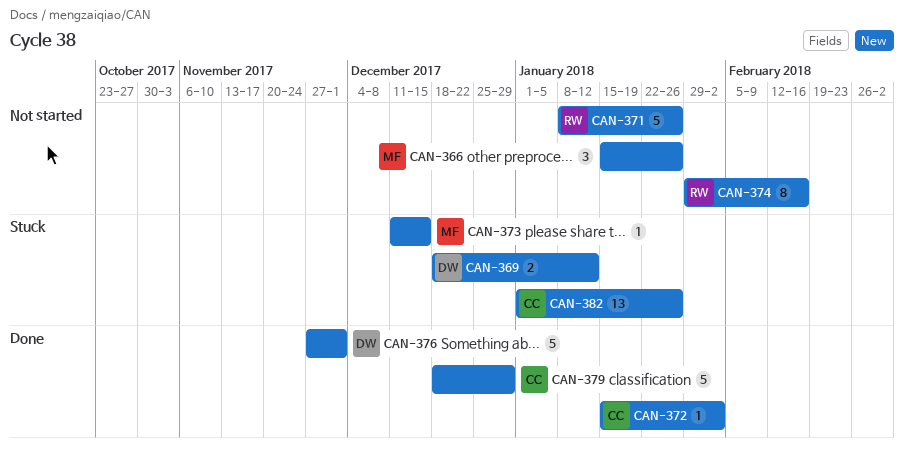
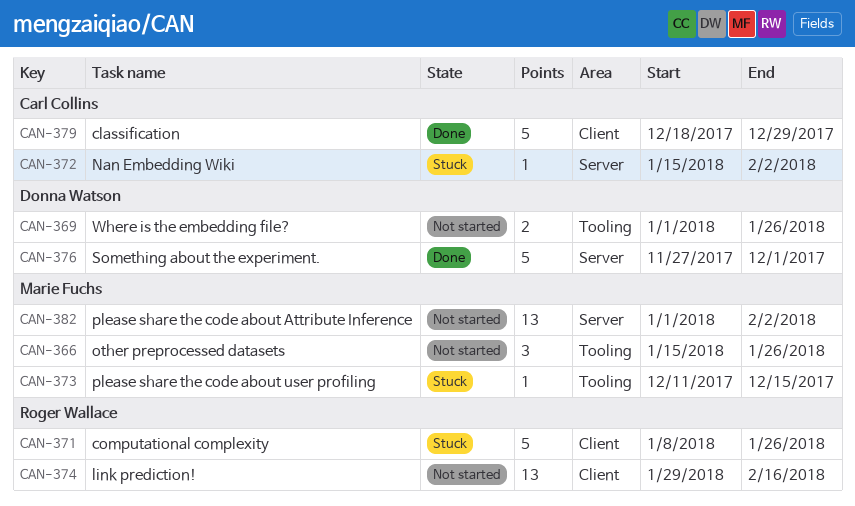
CAN-369, status: Stuck -> Not started
CAN-369, start: Dec 18 -> Jan 1
CAN-369, due: Jan 12 -> Jan 26
CAN-371, status: Not started -> Stuck
CAN-372, status: Done -> Stuck
CAN-374, estimate: 8 -> 13
CAN-382, status: Stuck -> Not started
CAN-382, owner: Carl Collins -> Marie Fuchs
CAN-382, due: Jan 26 -> Feb 2

